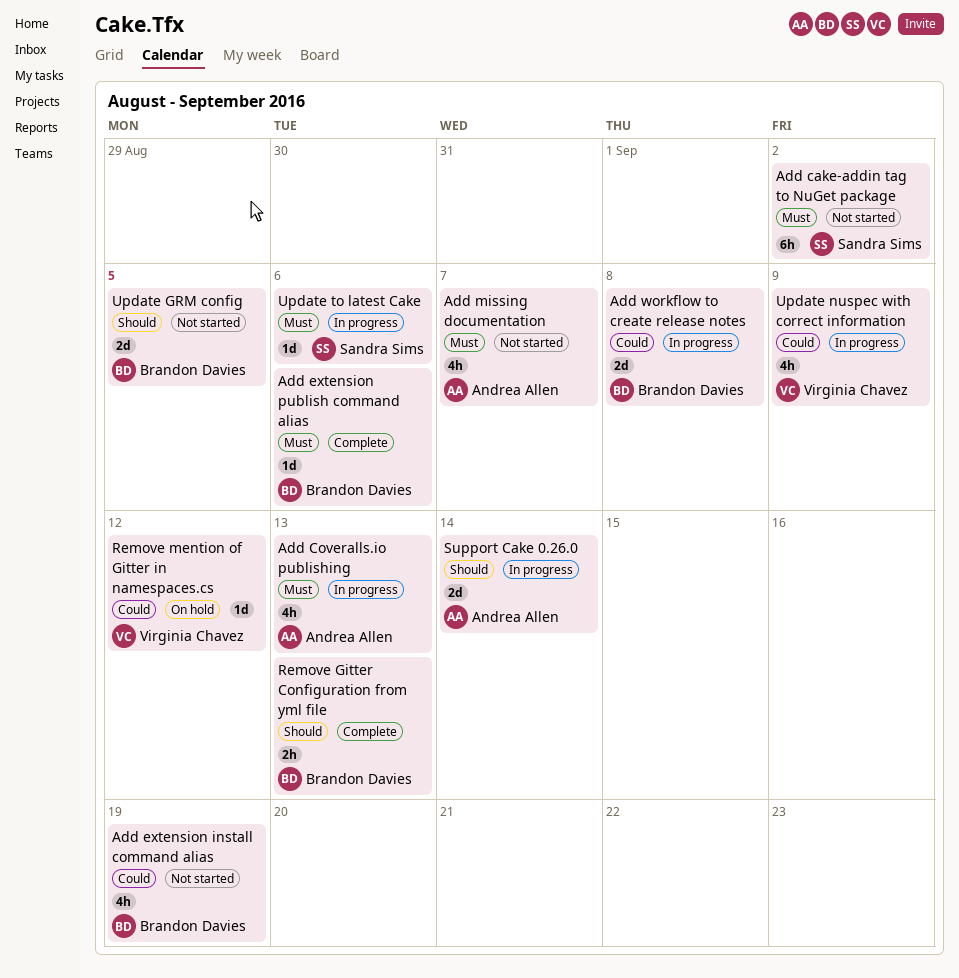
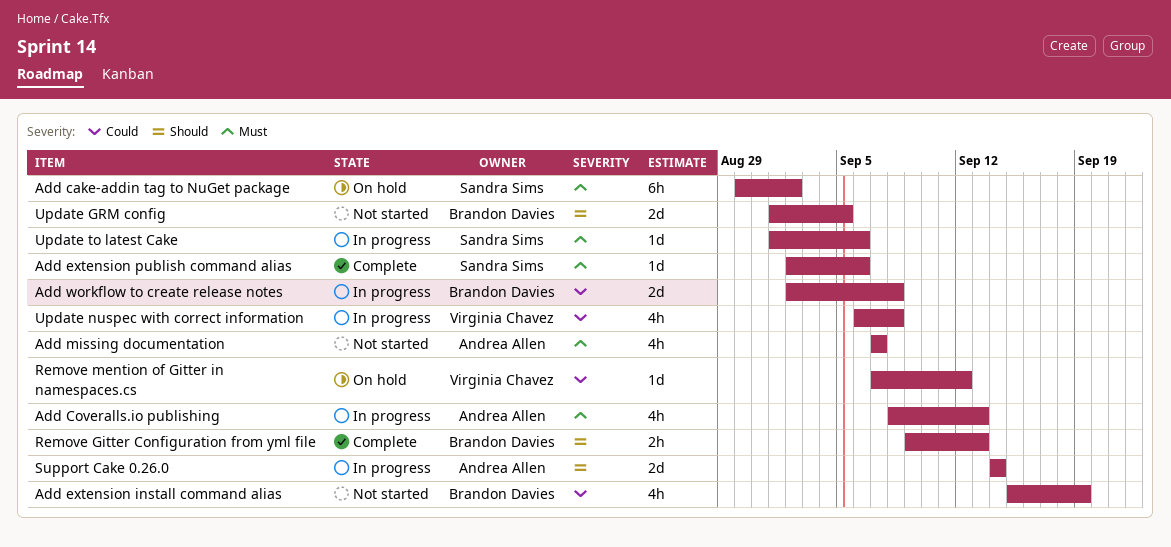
Add cake-addin tag to NuGet package, status: Not started -> On hold
Add extension publish command alias, owner: Brandon Davies -> Sandra Sims
Update nuspec with correct information, due: Sep 9 -> Sep 8

